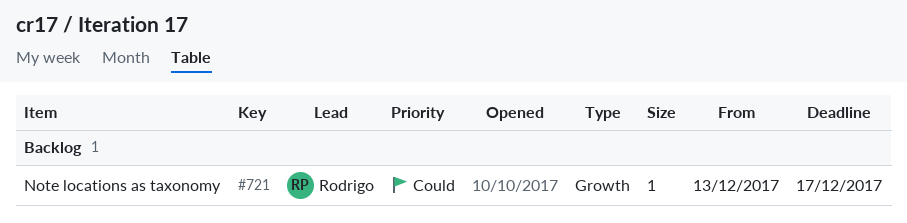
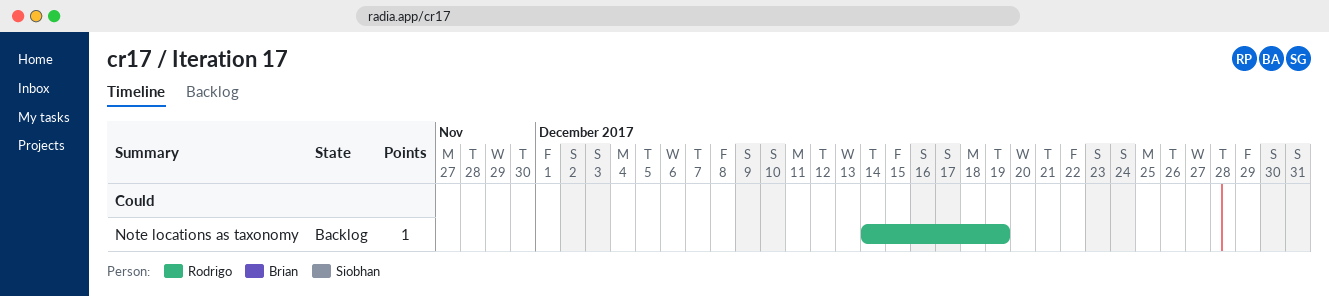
Note locations as taxonomy, start: Dec 13 -> Dec 14
Note locations as taxonomy, due: Dec 17 -> Dec 19

